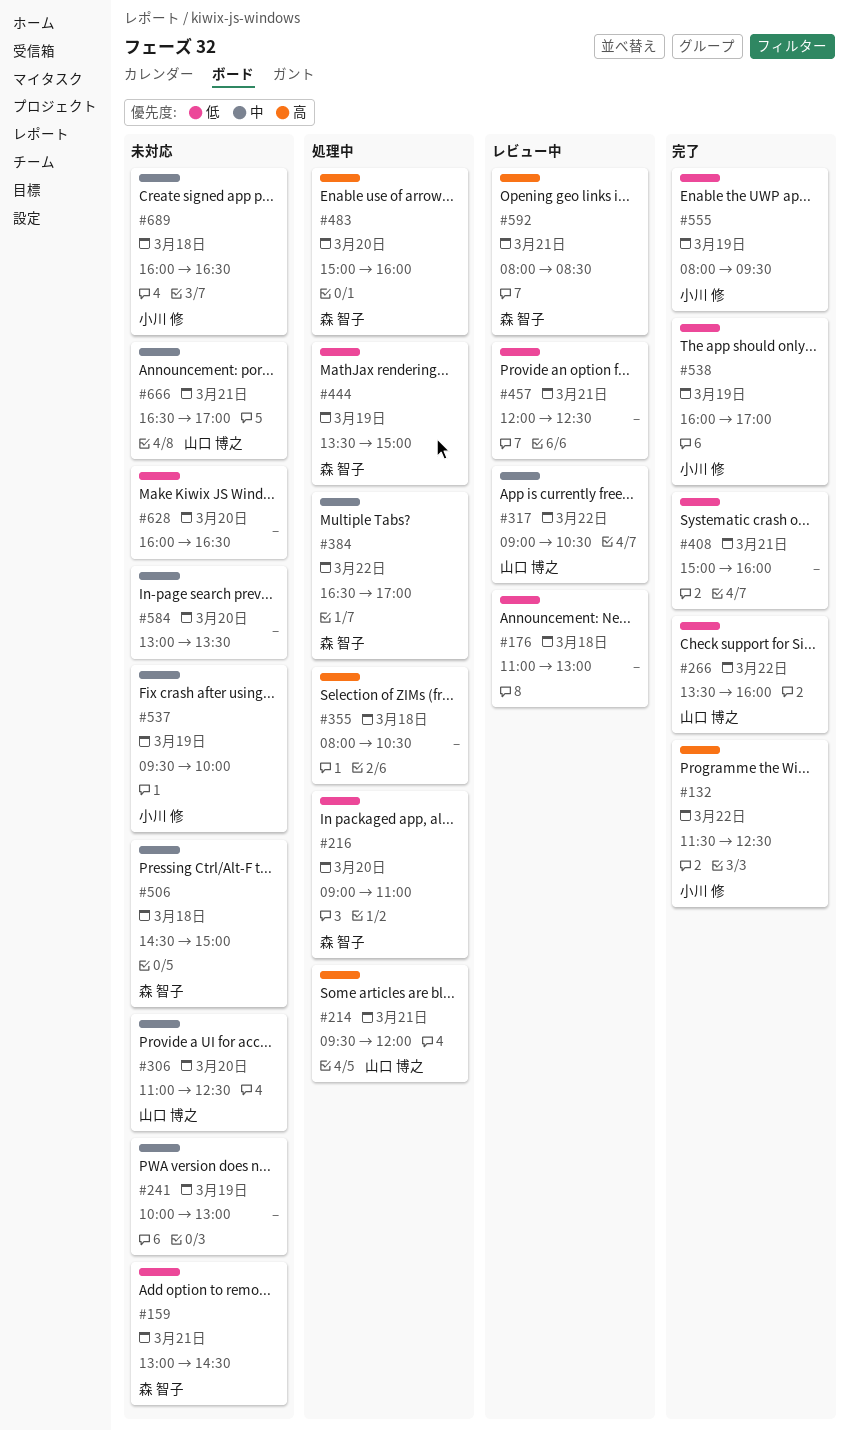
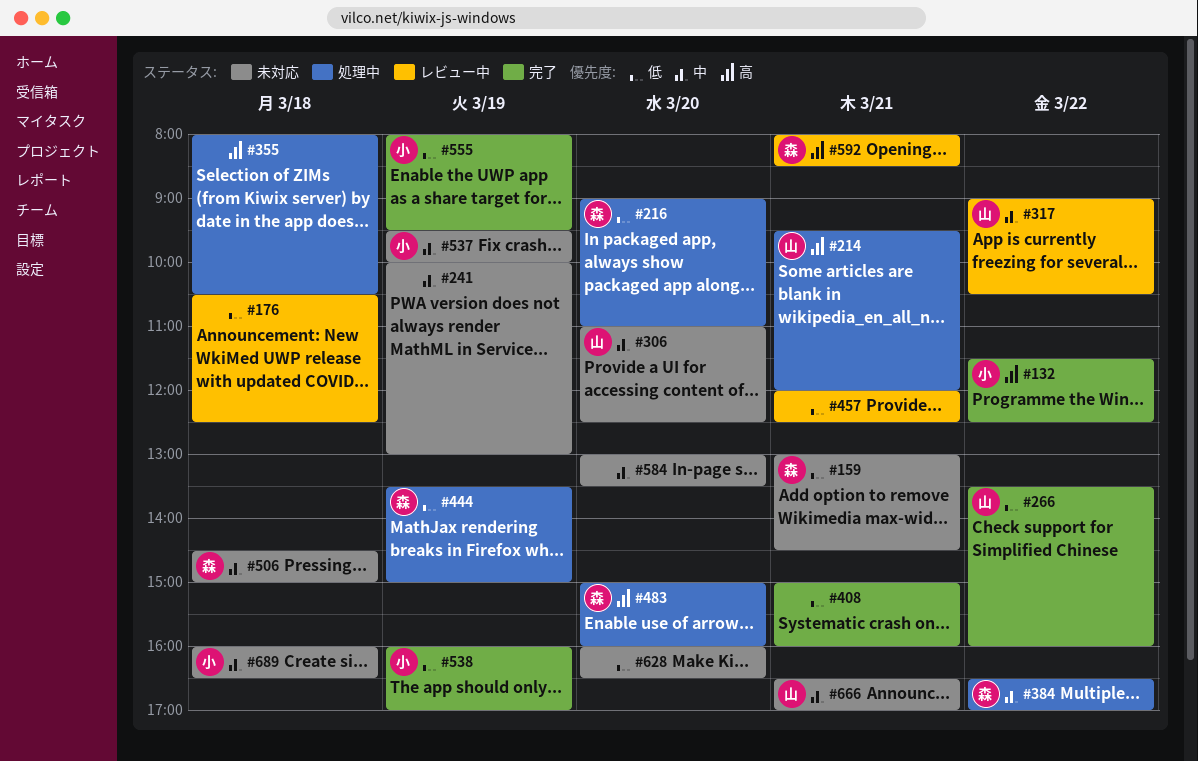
#176, begins: 11:00 -> 10:30
#176, ends: 13:00 -> 12:30

